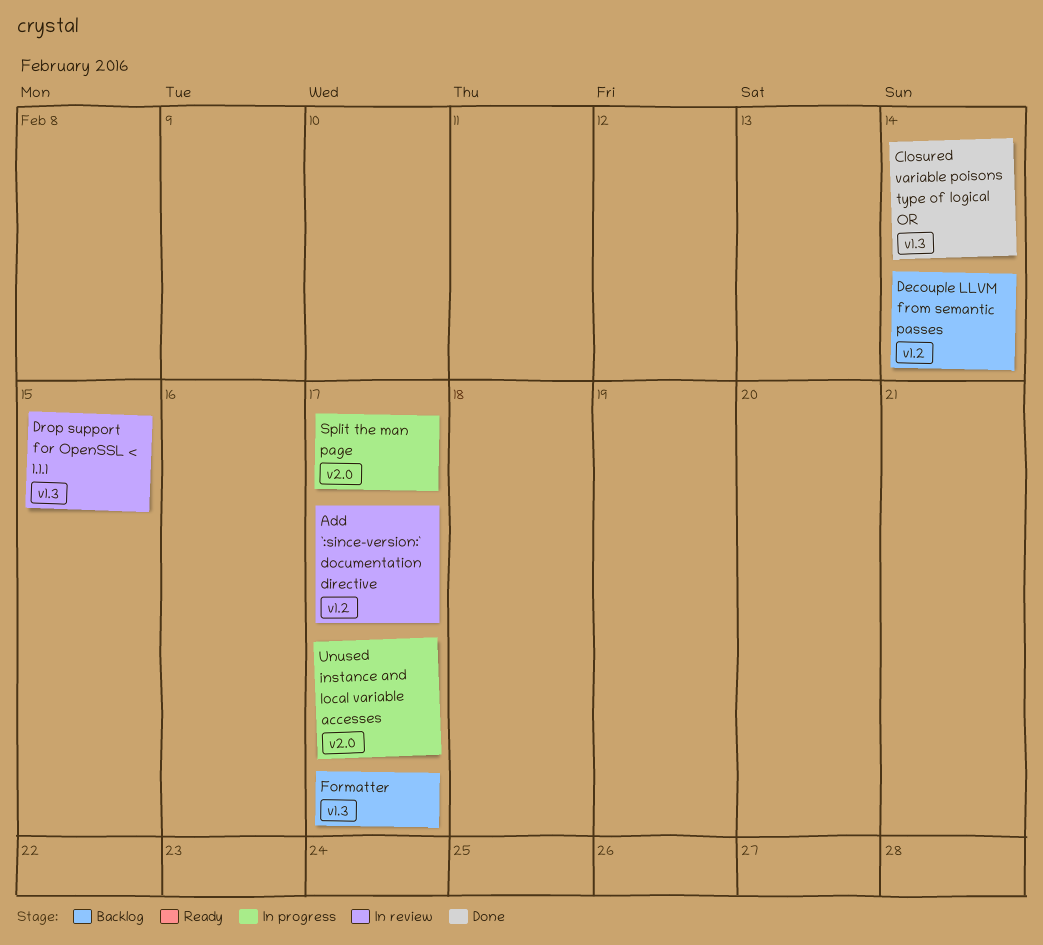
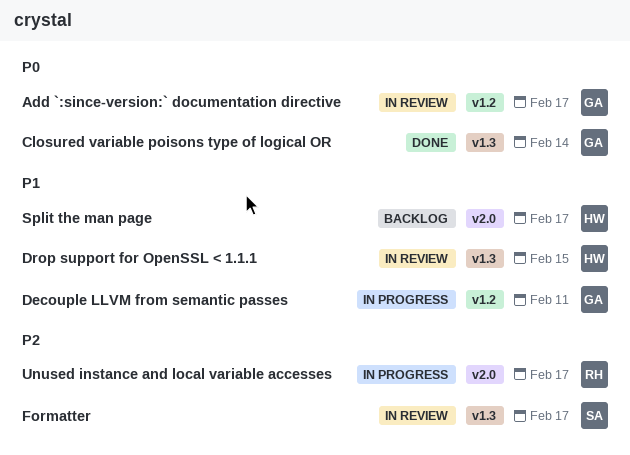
Decouple LLVM from semantic passes, status: Backlog -> In progress
Decouple LLVM from semantic passes, due: Feb 14 -> Feb 11
Formatter, status: Backlog -> In review
Split the man page, status: In progress -> Backlog

